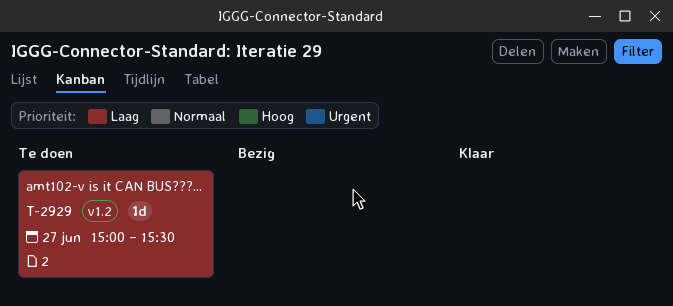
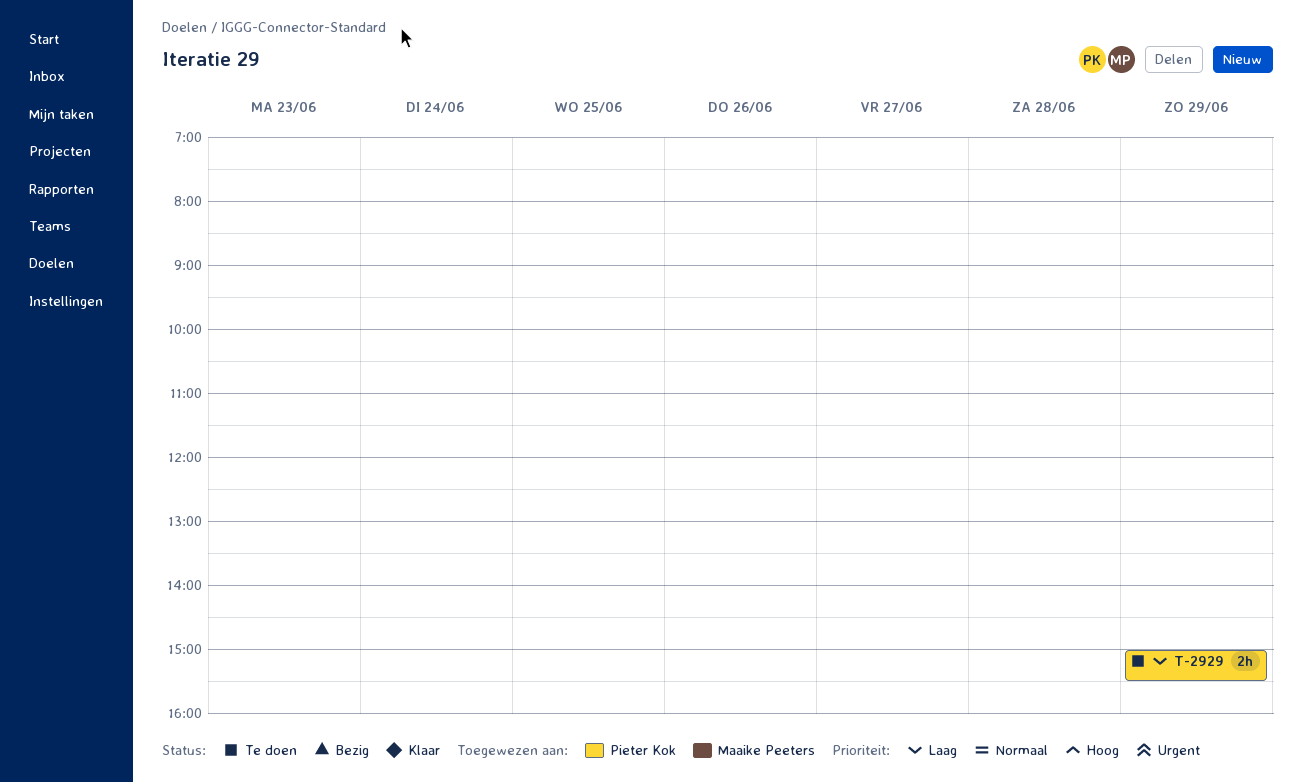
T-2929, estimate: 1d -> 2h
T-2929, day: Jun 27 -> Jun 29

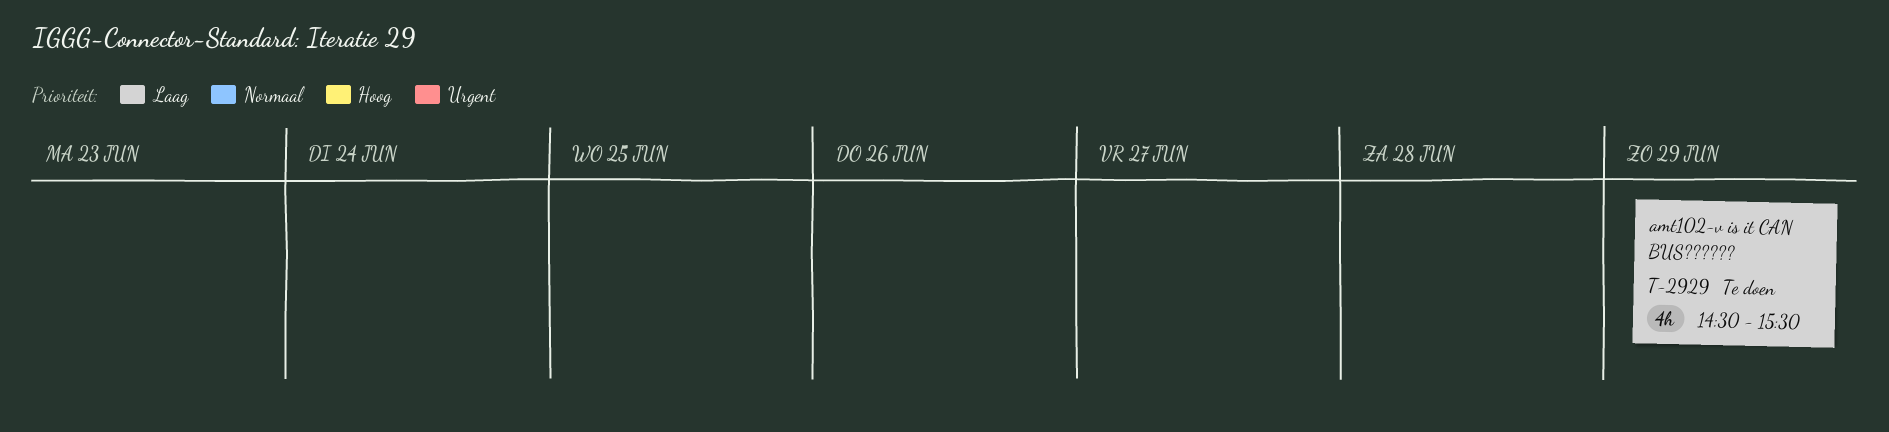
T-2929, estimate: 2h -> 4h
T-2929, begins: 15:00 -> 14:30

